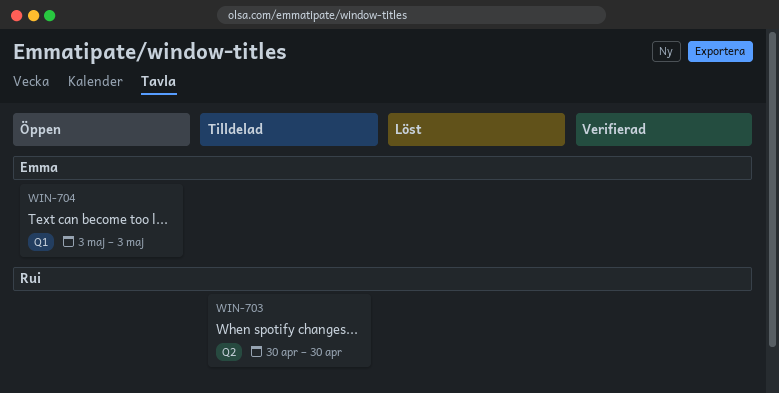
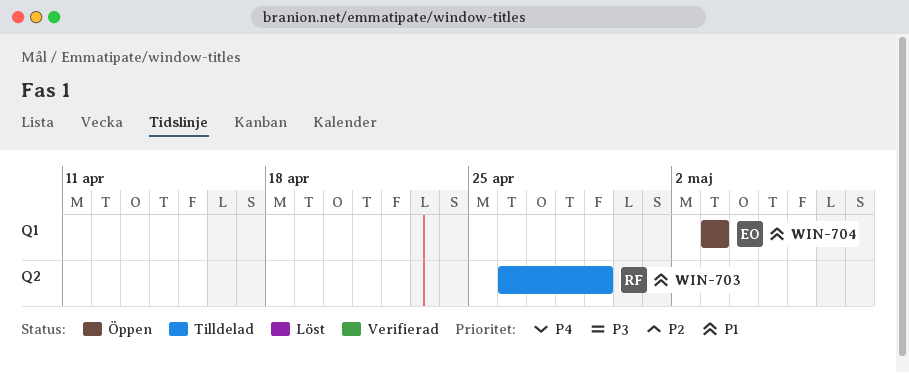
WIN-703, start: Apr 30 -> Apr 26
WIN-703, due: Apr 30 -> Apr 29

